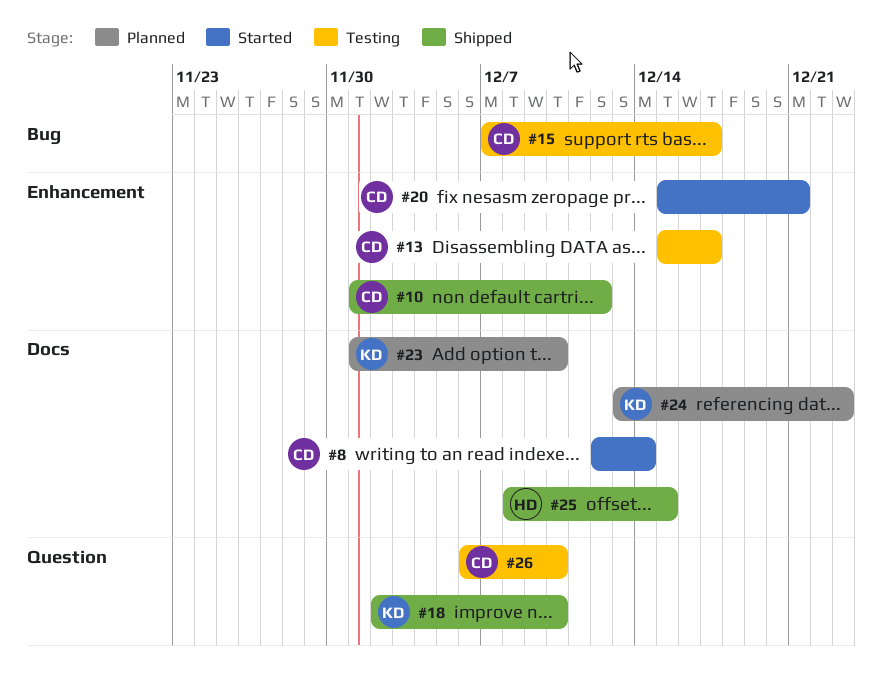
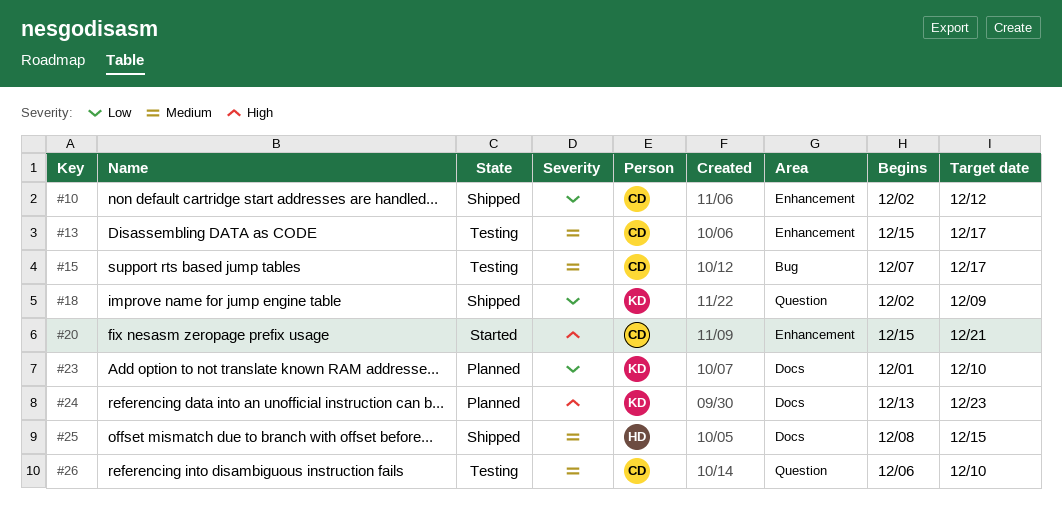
#8: present -> none
#10, start: Dec 1 -> Dec 2
#18, due: Dec 10 -> Dec 9

